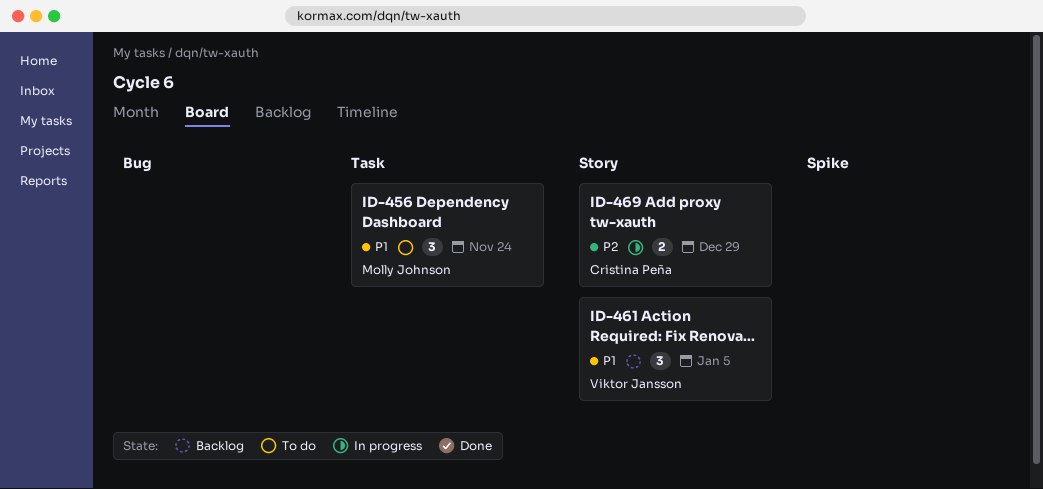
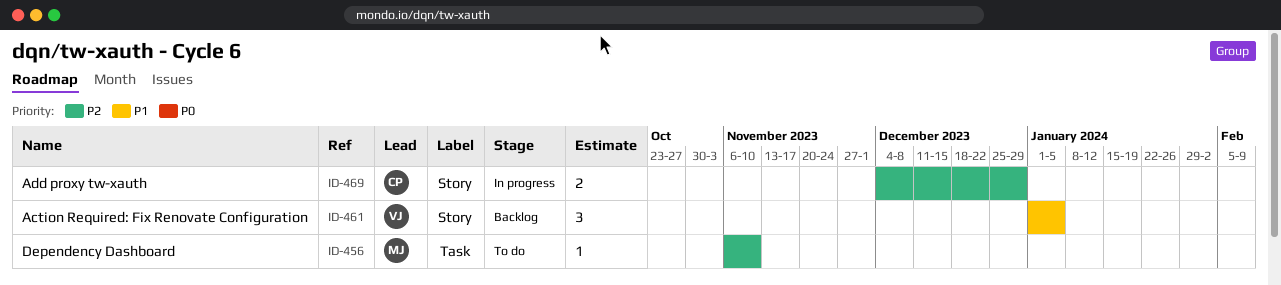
ID-456, priority: P1 -> P2
ID-456, estimate: 3 -> 1
ID-456, due: Nov 24 -> Nov 10

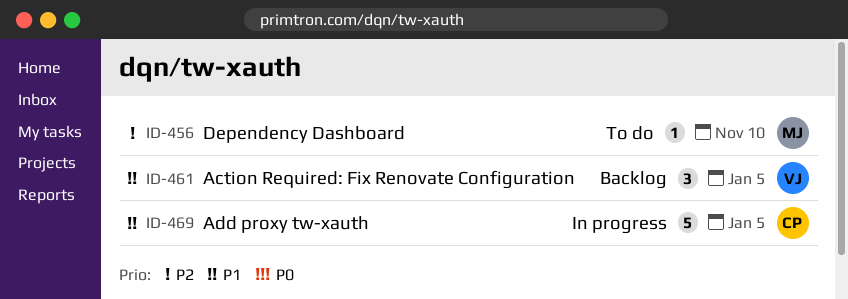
ID-469, priority: P2 -> P1
ID-469, estimate: 2 -> 5
ID-469, due: Dec 29 -> Jan 5

